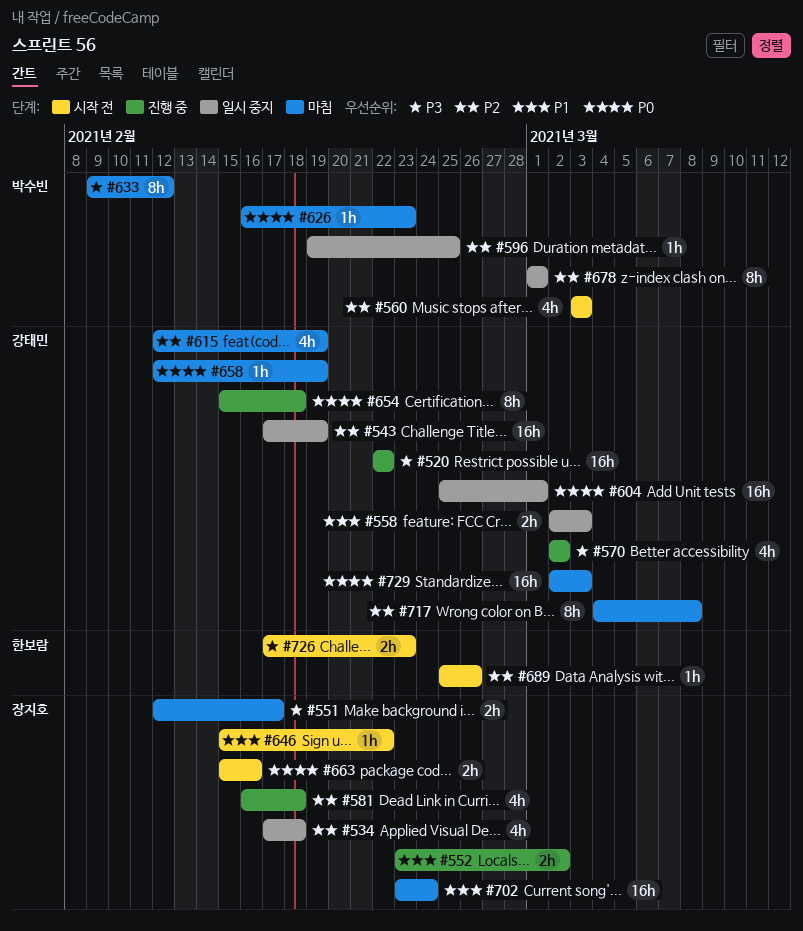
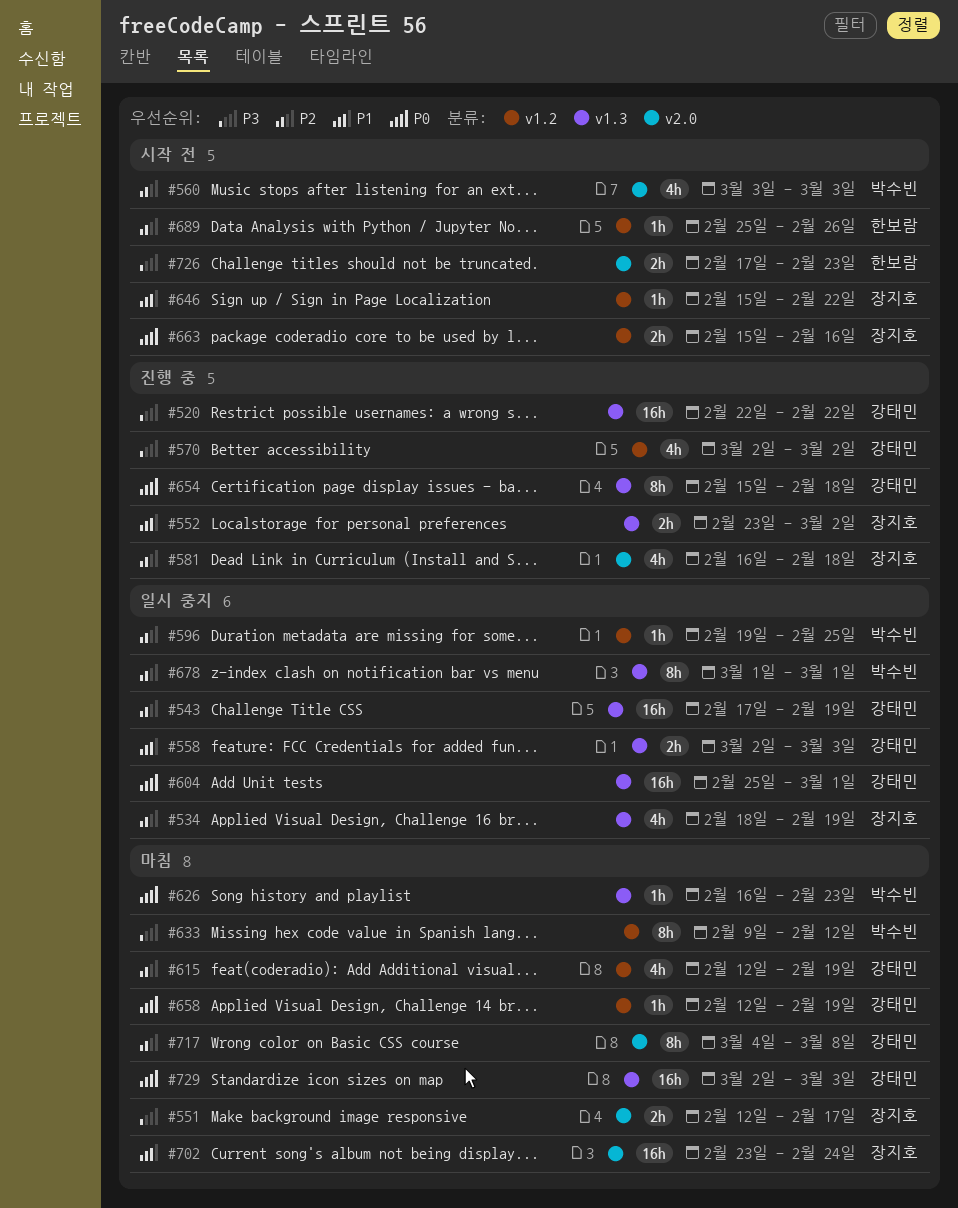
#534, start: Feb 17 -> Feb 18
#534, due: Feb 18 -> Feb 19

